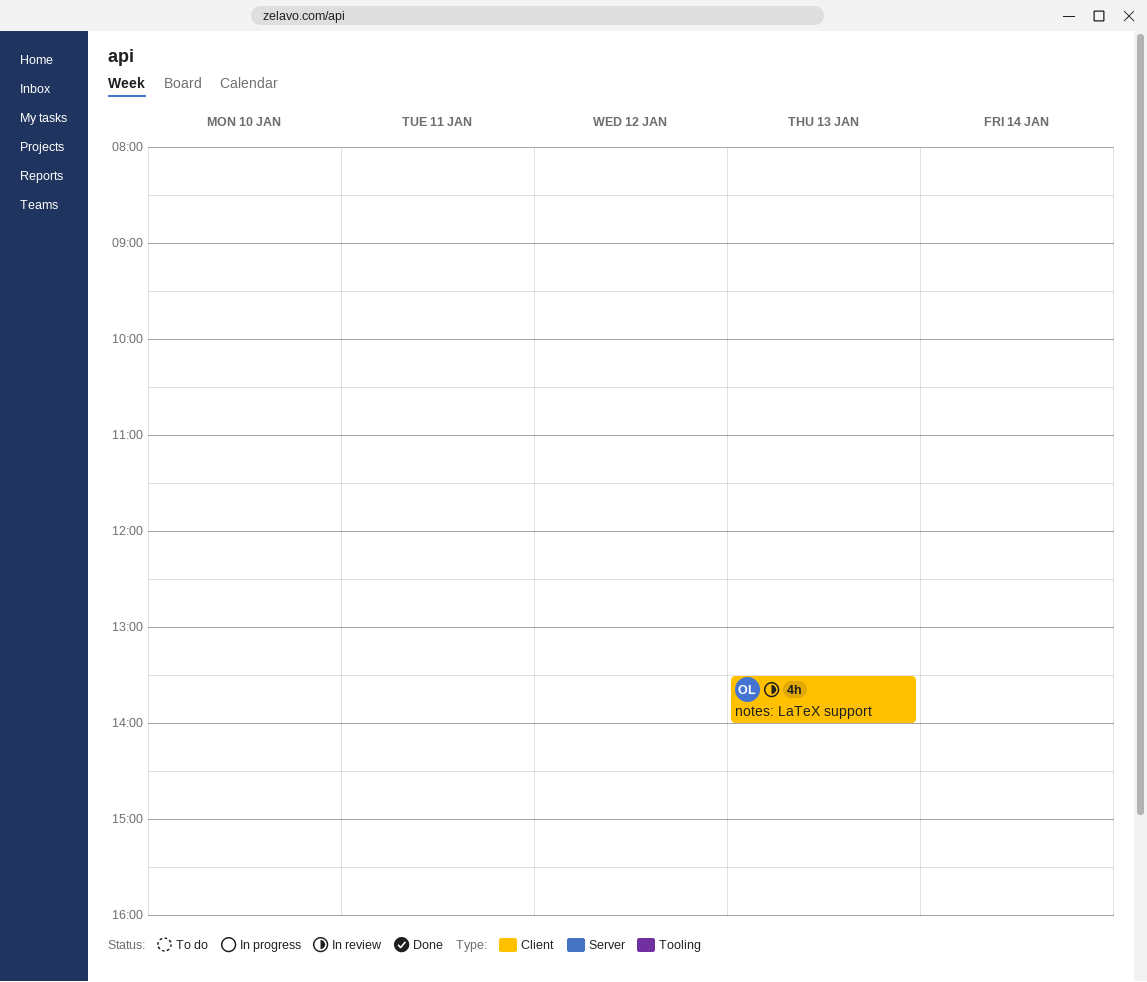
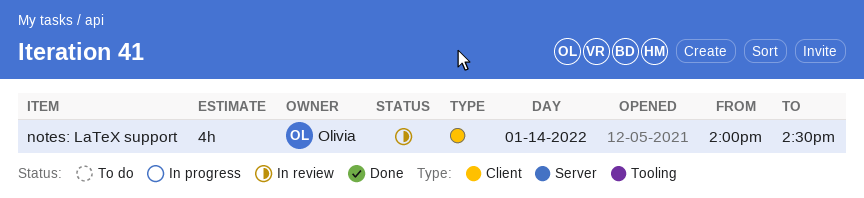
notes: LaTeX support, day: Jan 13 -> Jan 14
notes: LaTeX support, begins: 13:30 -> 14:00
notes: LaTeX support, ends: 14:00 -> 14:30

